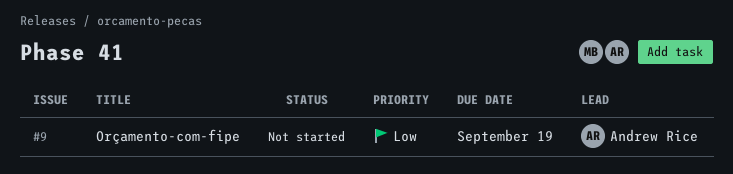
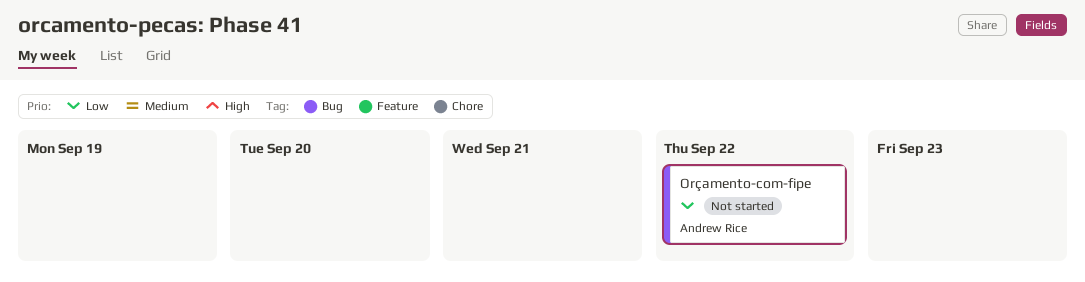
Orçamento-com-fipe, due: Sep 19 -> Sep 22

